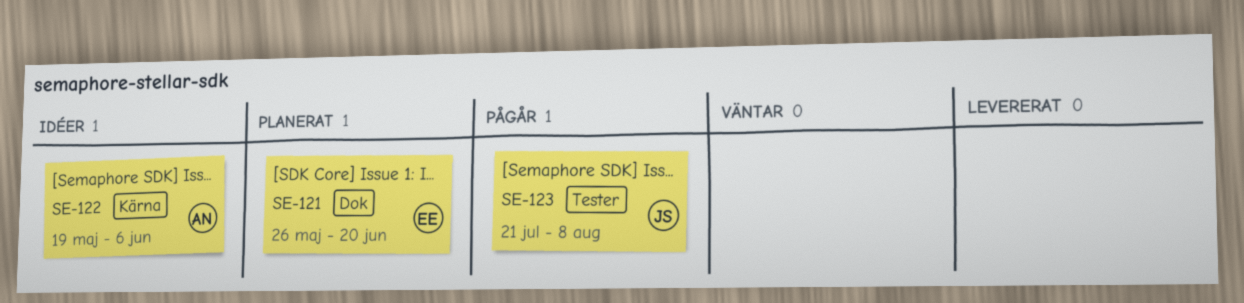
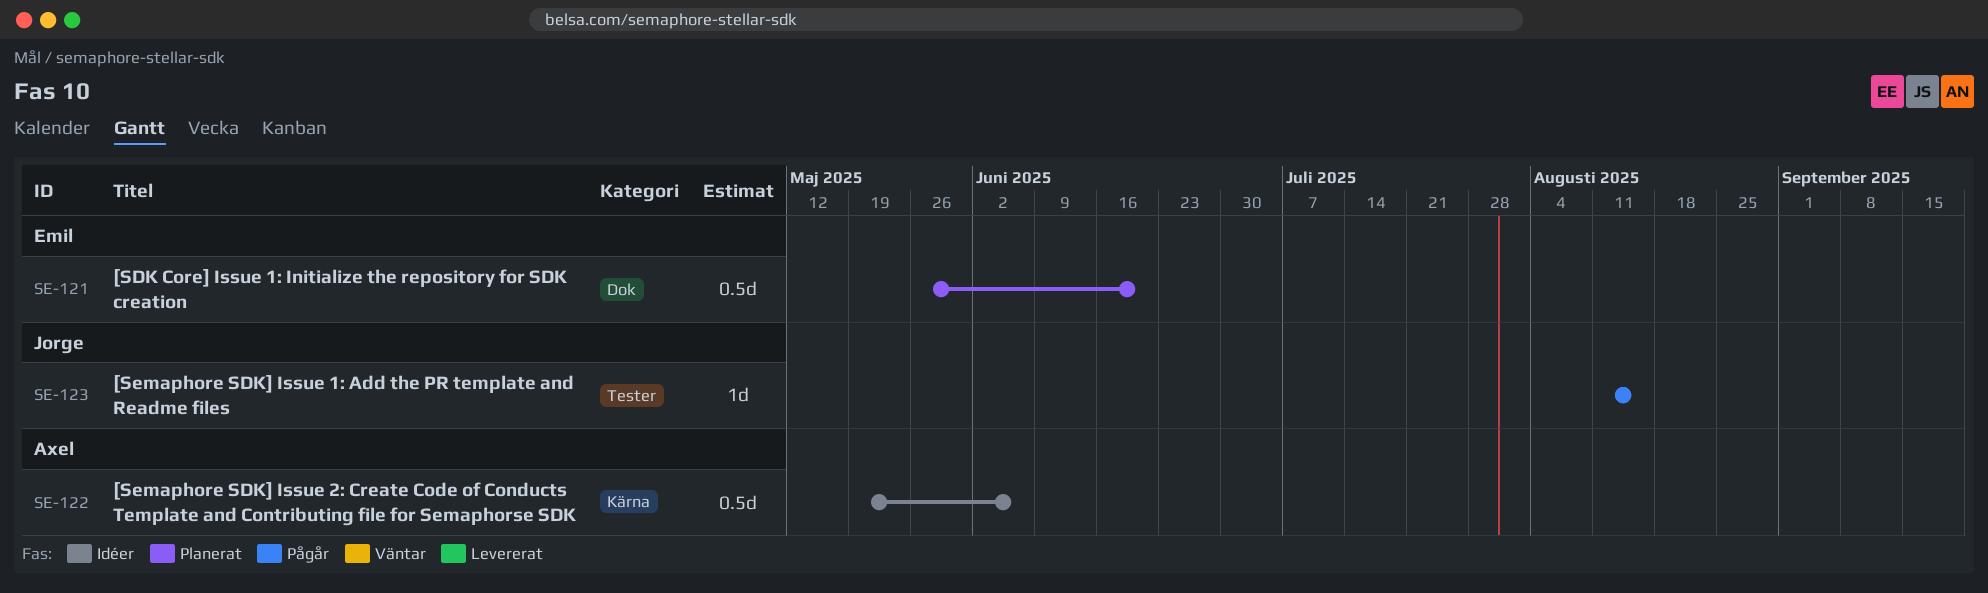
SE-123, start: Jul 21 -> Aug 11
SE-123, due: Aug 8 -> Aug 15

